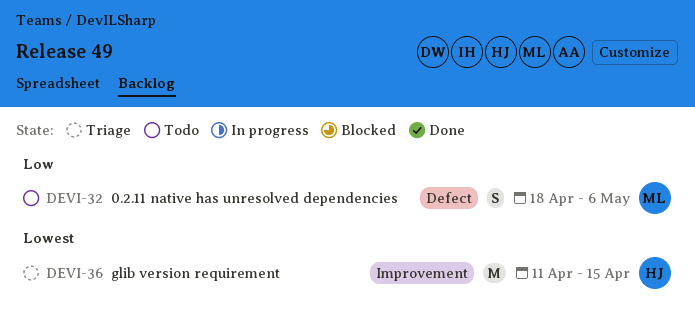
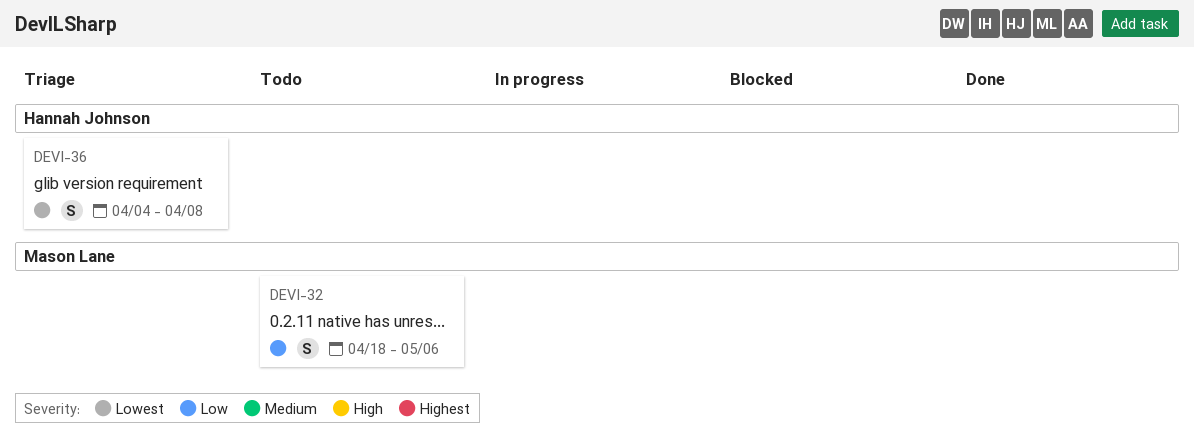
DEVI-36, estimate: M -> S
DEVI-36, start: Apr 11 -> Apr 4
DEVI-36, due: Apr 15 -> Apr 8

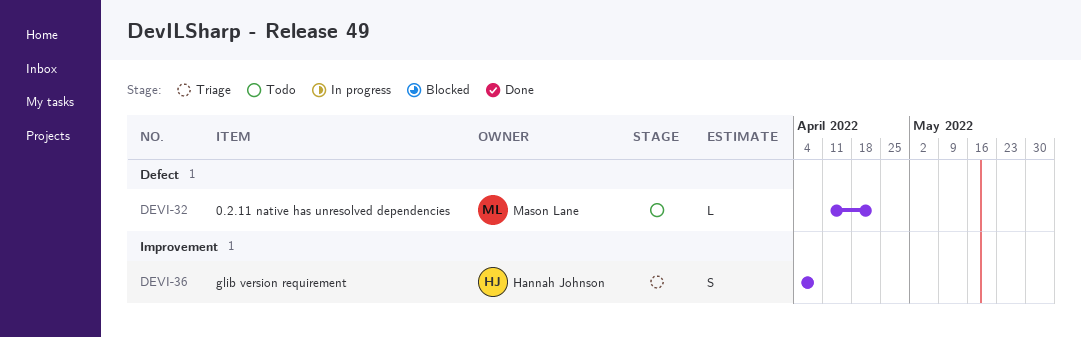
DEVI-32, estimate: S -> L
DEVI-32, start: Apr 18 -> Apr 11
DEVI-32, due: May 6 -> Apr 22

